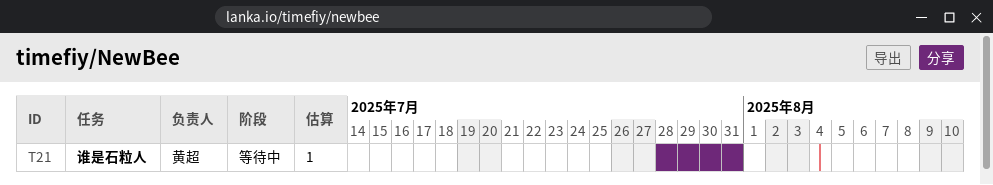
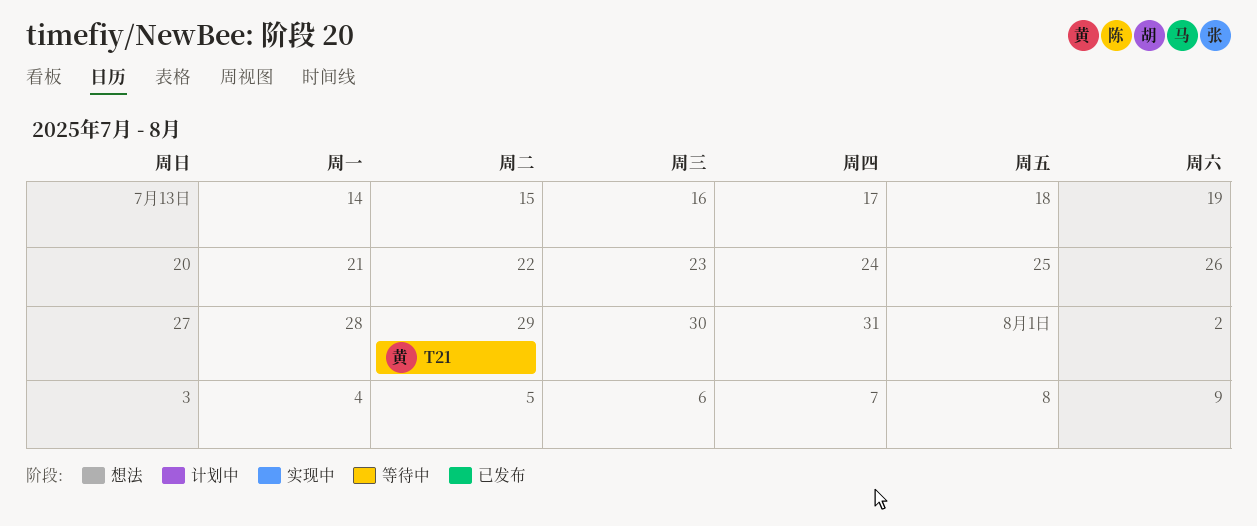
T21, start: Jul 28 -> Jul 29
T21, due: Jul 31 -> Jul 29

